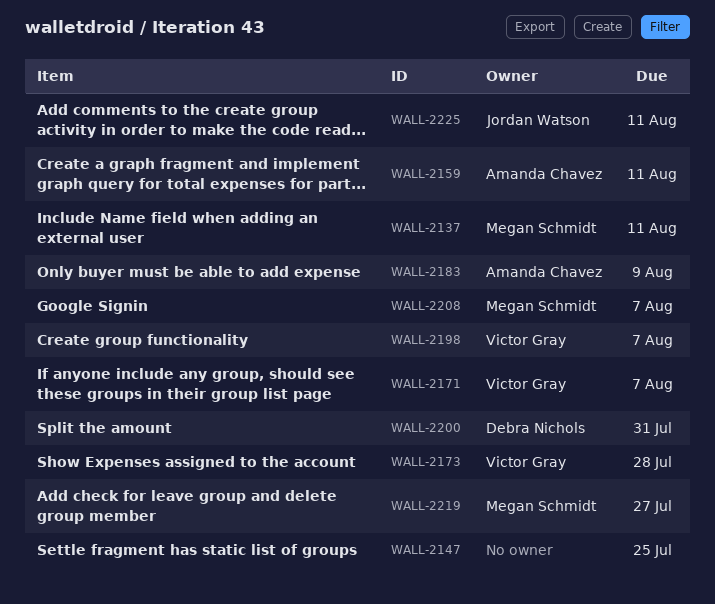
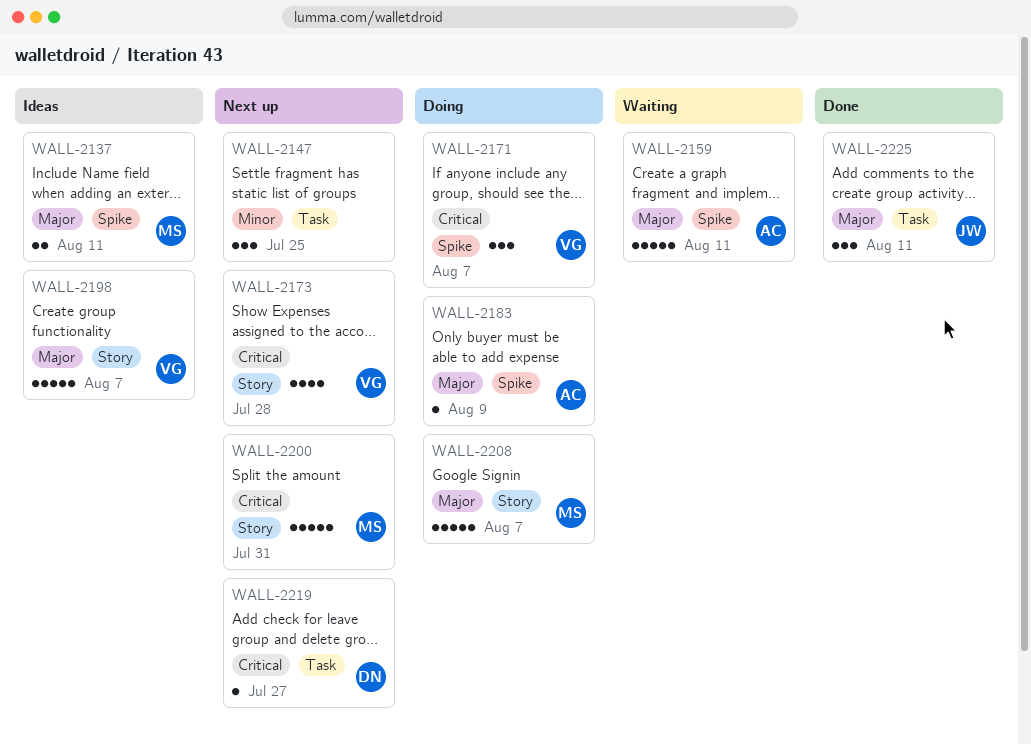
WALL-2200, owner: Debra Nichols -> Megan Schmidt
WALL-2219, owner: Megan Schmidt -> Debra Nichols

